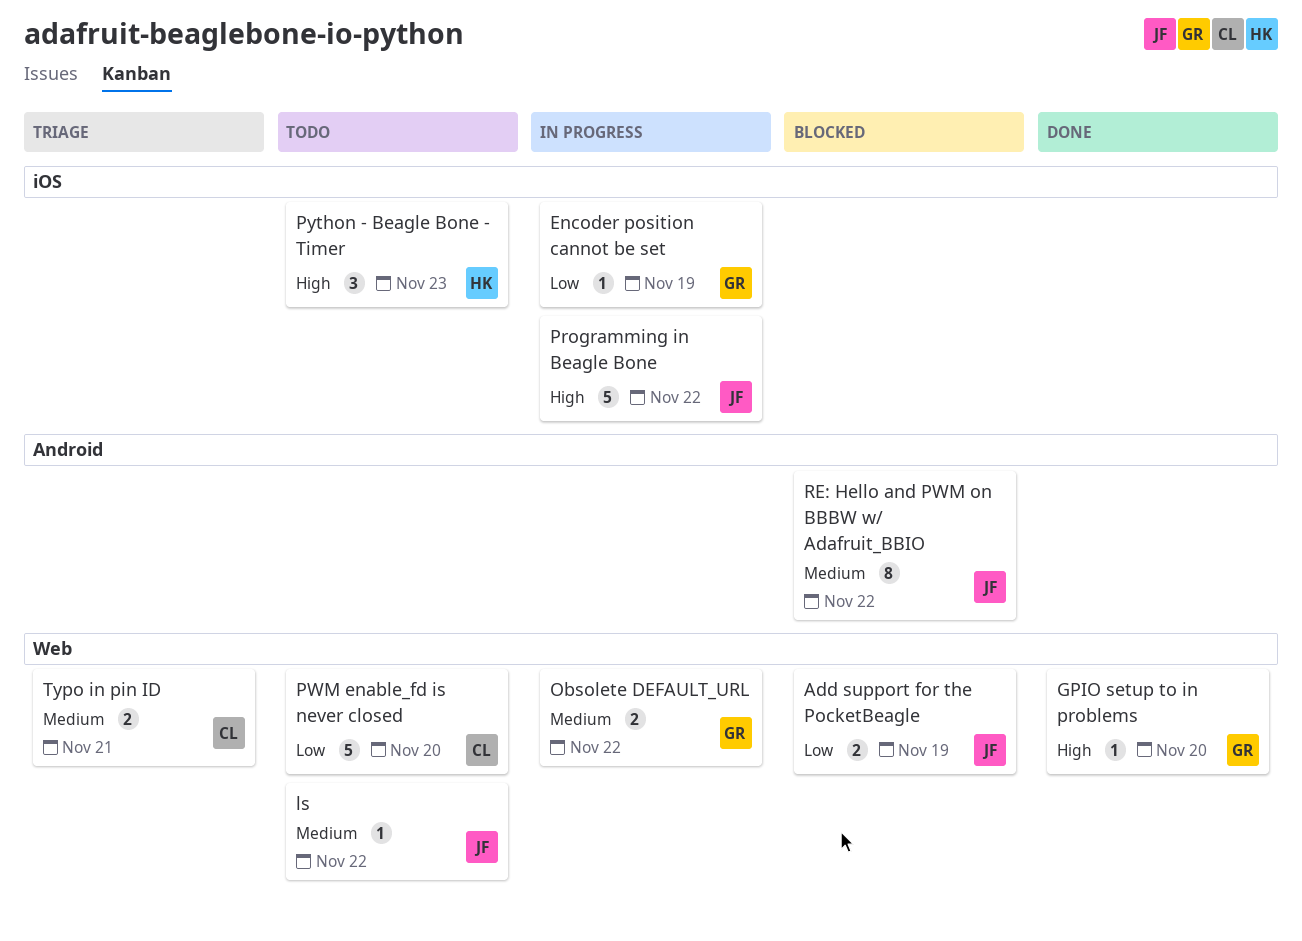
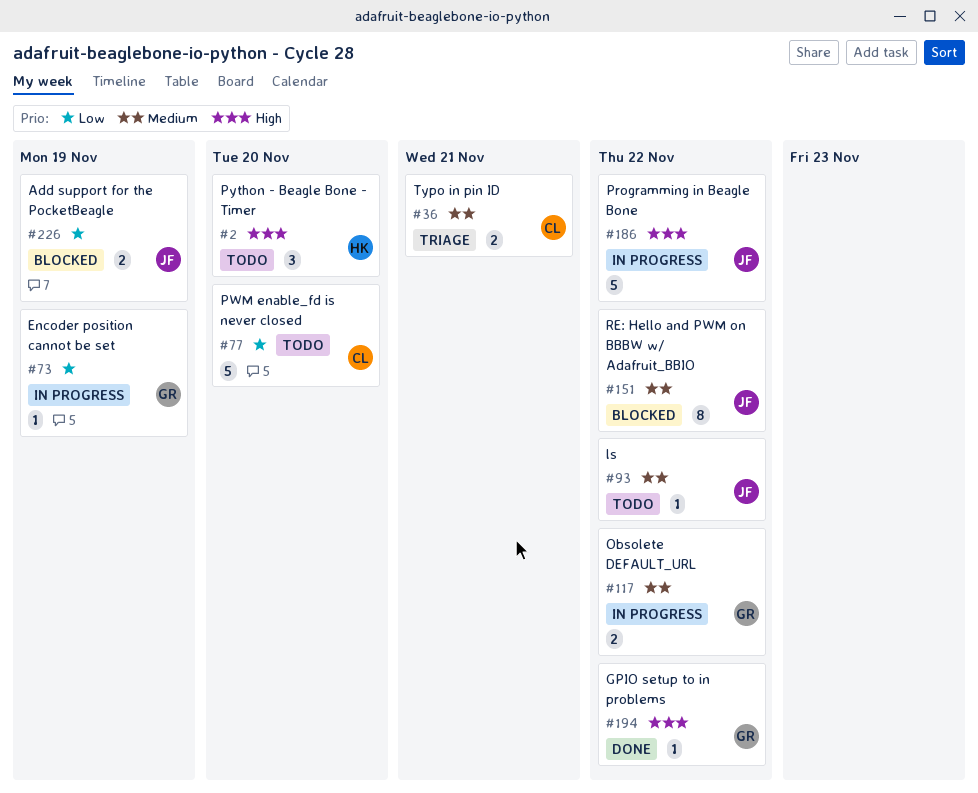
GPIO setup to in problems, due: Nov 20 -> Nov 22
Python - Beagle Bone - Timer, due: Nov 23 -> Nov 20

